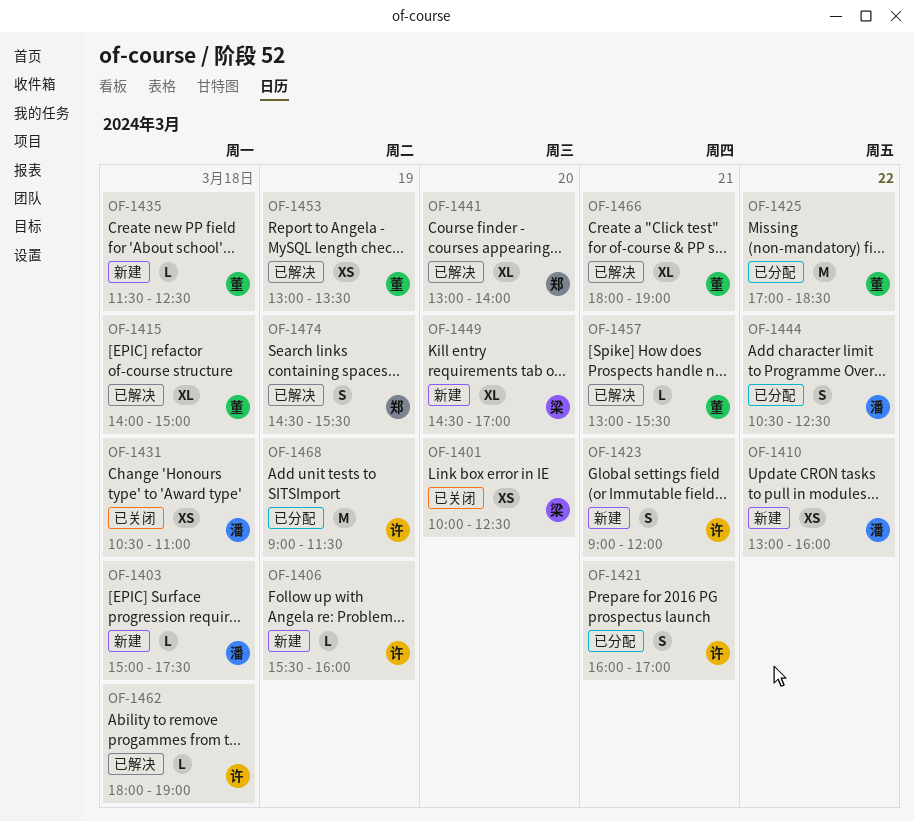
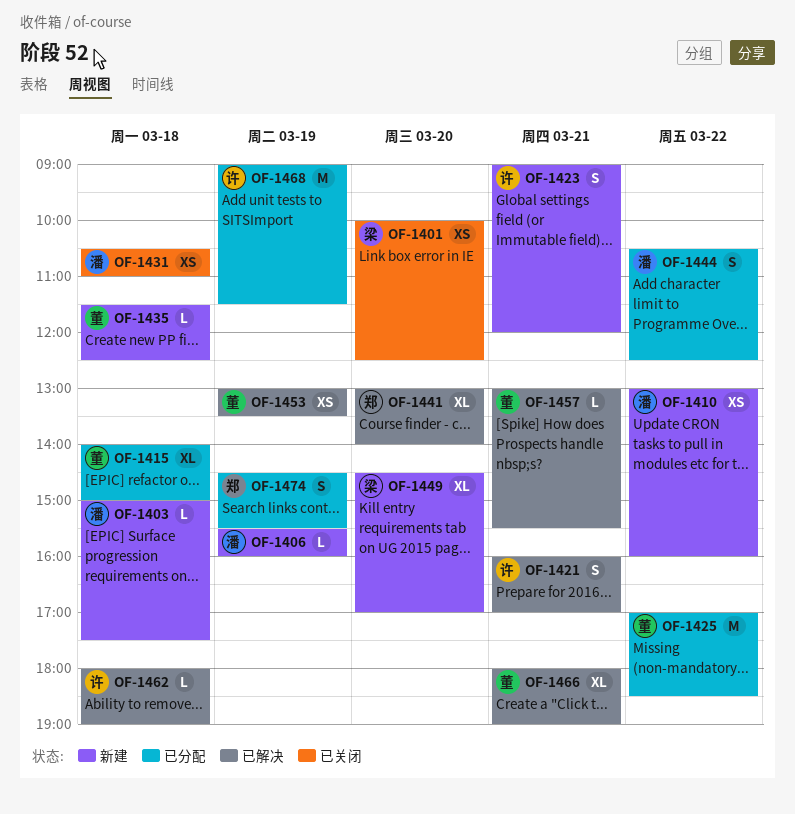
OF-1406, owner: 许 -> 潘
OF-1415, status: 已解决 -> 已分配
OF-1421, status: 已分配 -> 已解决
OF-1474, status: 已解决 -> 已分配

